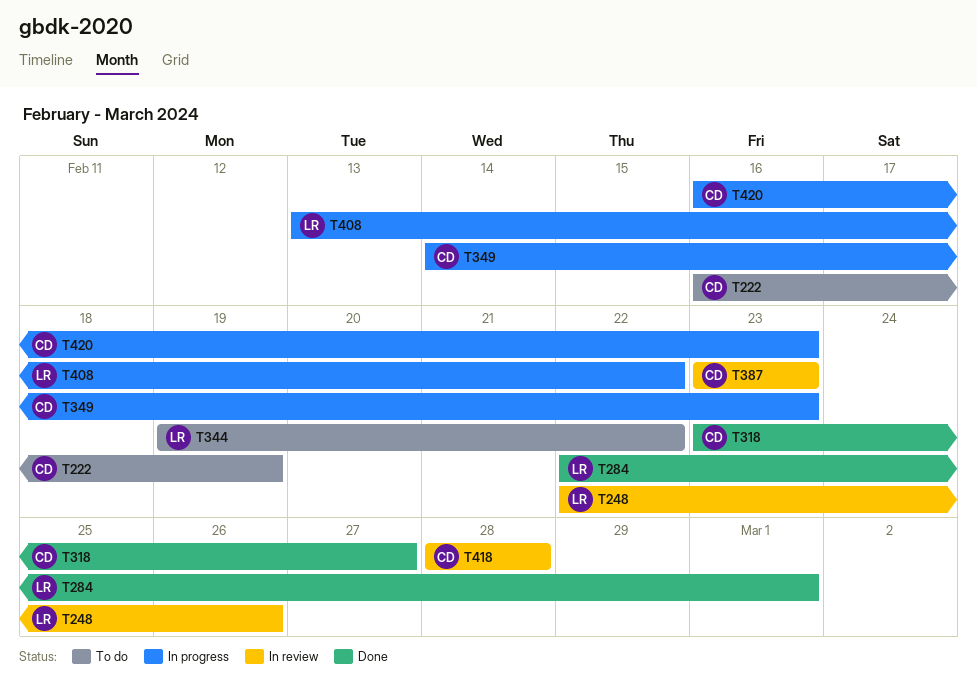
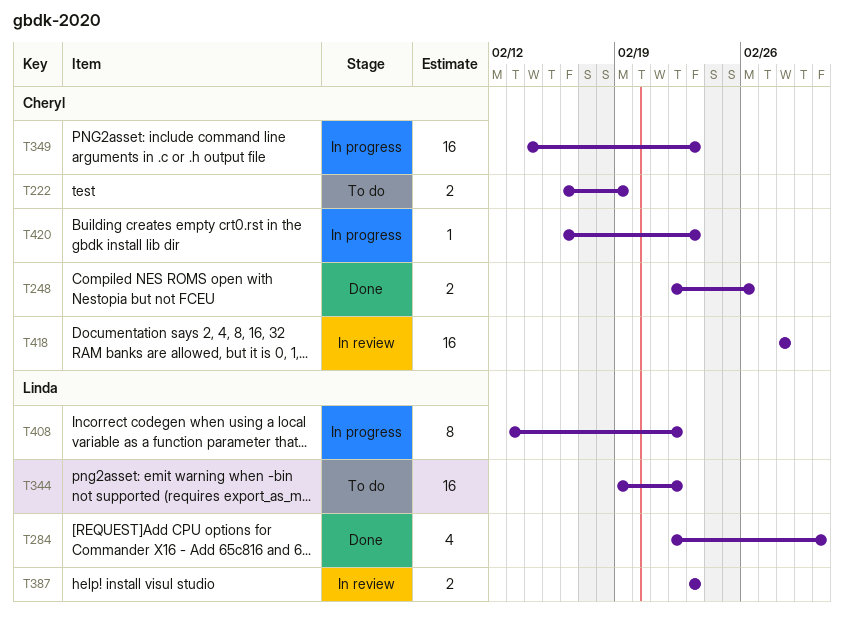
T248, status: In review -> Done
T248, owner: Linda -> Cheryl
T318: present -> none
T387, owner: Cheryl -> Linda

